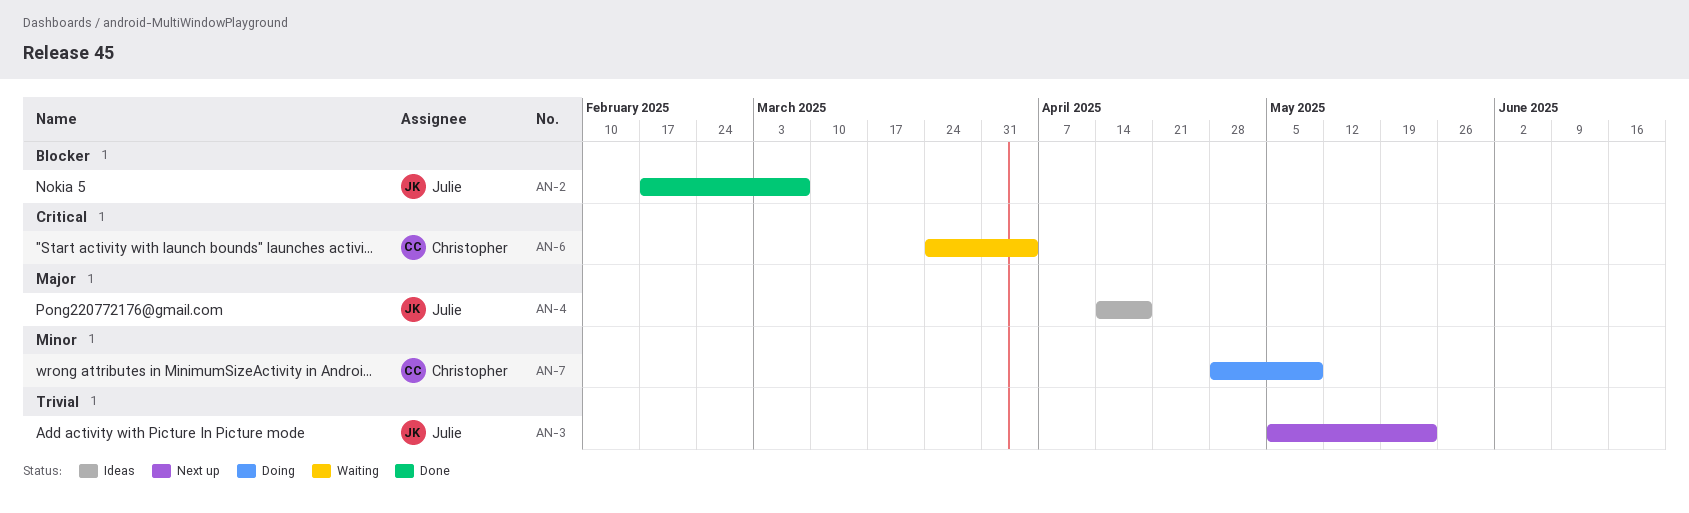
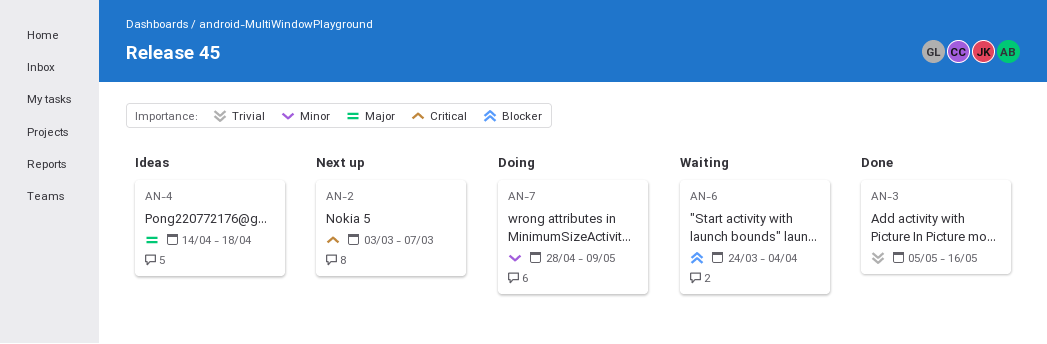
AN-2, status: Done -> Next up
AN-2, priority: Blocker -> Critical
AN-2, start: Feb 17 -> Mar 3
AN-3, status: Next up -> Done
AN-3, due: May 23 -> May 16
AN-6, priority: Critical -> Blocker

